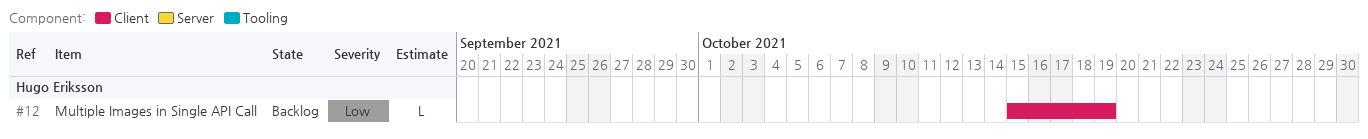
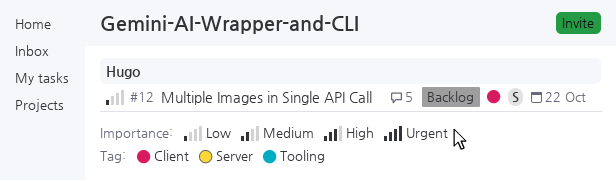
#12, estimate: L -> S
#12, due: Oct 19 -> Oct 22

